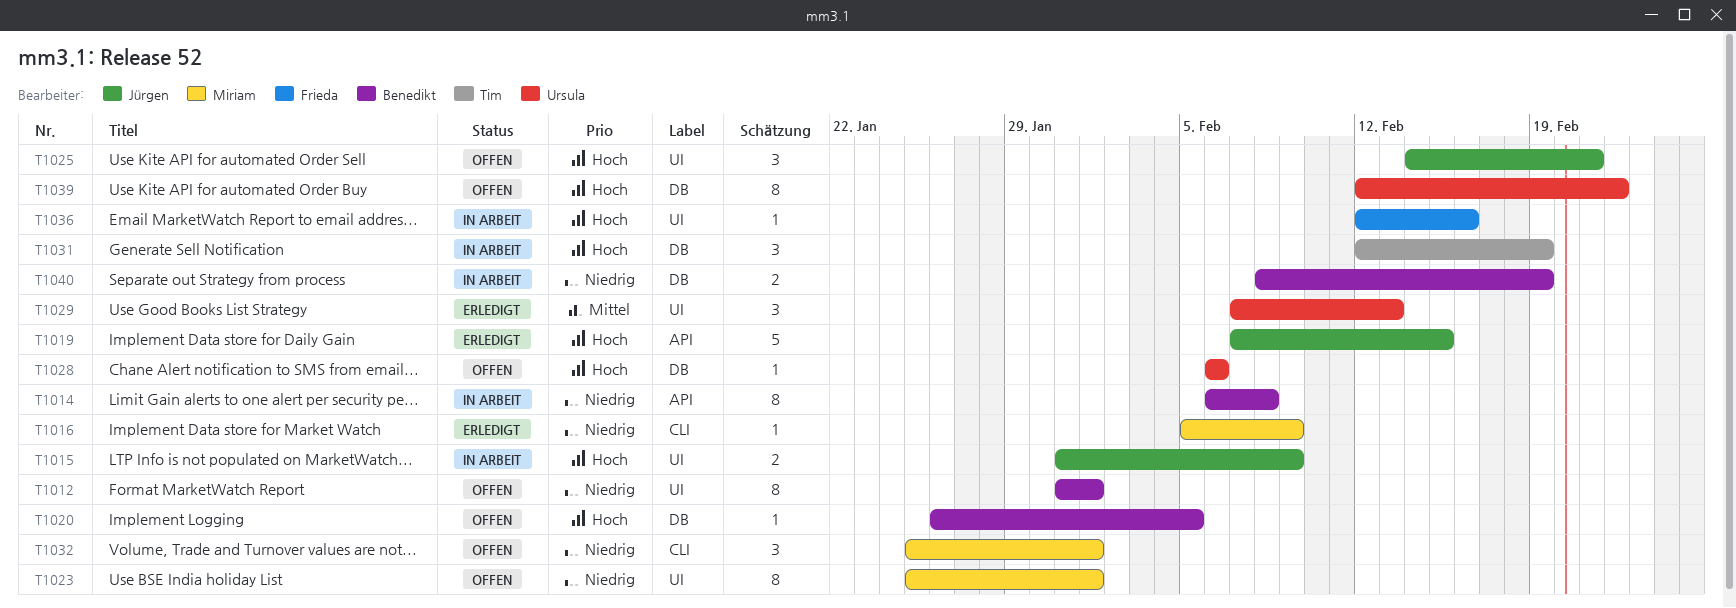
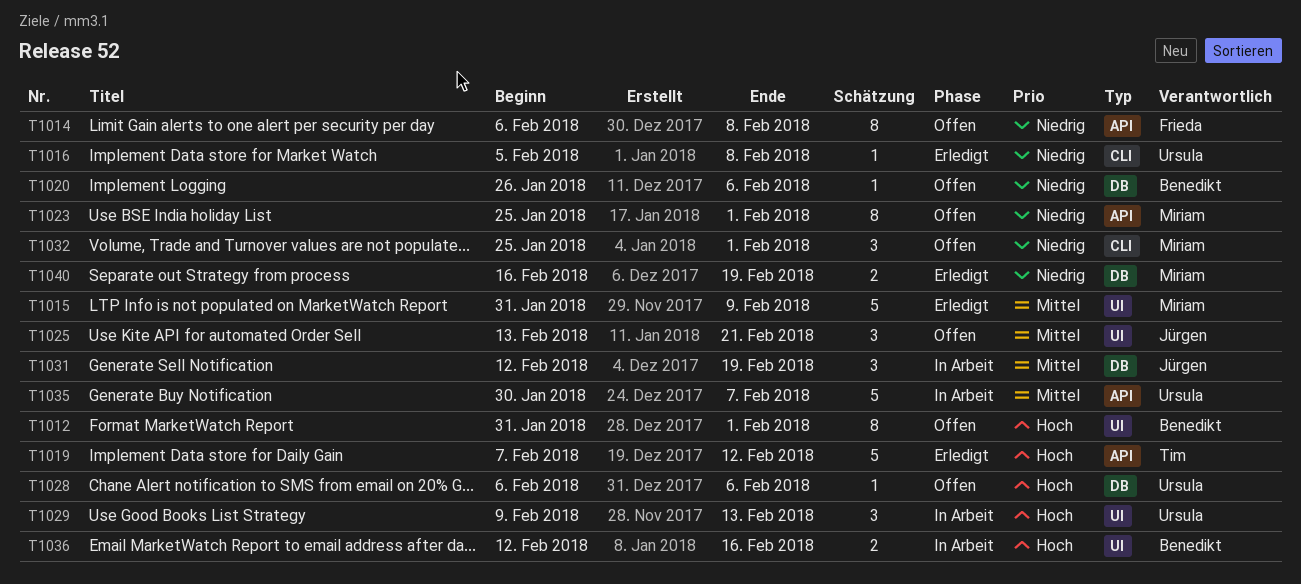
T1012, priority: Niedrig -> Hoch
T1014, status: In Arbeit -> Offen
T1014, owner: Benedikt -> Frieda
T1015, status: In Arbeit -> Erledigt
T1015, owner: Jürgen -> Miriam
T1015, priority: Hoch -> Mittel
T1015, estimate: 2 -> 5
T1016, owner: Miriam -> Ursula
T1016, due: Feb 9 -> Feb 8
T1019, owner: Jürgen -> Tim
T1019, due: Feb 15 -> Feb 12
T1020, priority: Hoch -> Niedrig
T1020, due: Feb 5 -> Feb 6
T1023, label: UI -> API
T1025, priority: Hoch -> Mittel
T1025, start: Feb 14 -> Feb 13
T1029, status: Erledigt -> In Arbeit
T1029, priority: Mittel -> Hoch
T1029, start: Feb 7 -> Feb 9
T1031, owner: Tim -> Jürgen
T1031, priority: Hoch -> Mittel
T1035: none -> present
T1036, owner: Frieda -> Benedikt
T1036, estimate: 1 -> 2
T1039: present -> none
T1040, status: In Arbeit -> Erledigt
T1040, owner: Benedikt -> Miriam
T1040, start: Feb 8 -> Feb 16

